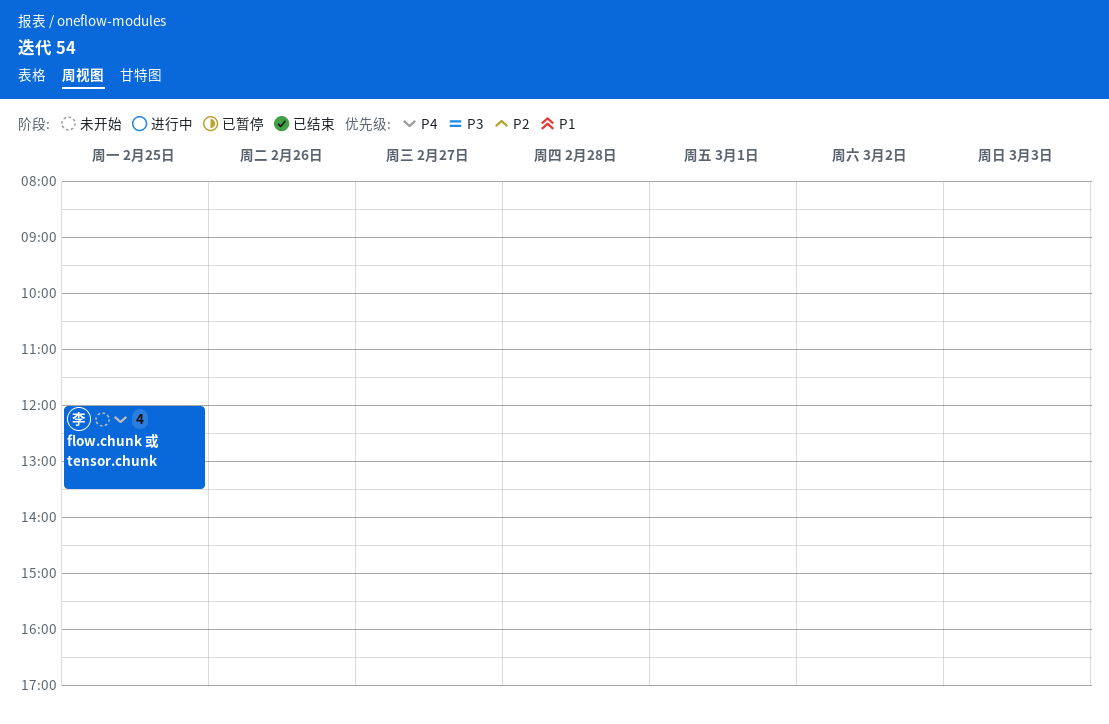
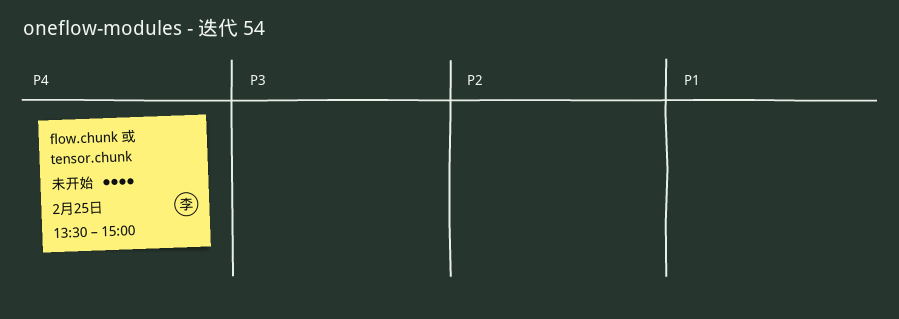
flow.chunk 或 tensor.chunk, begins: 12:00 -> 13:30
flow.chunk 或 tensor.chunk, ends: 13:30 -> 15:00

